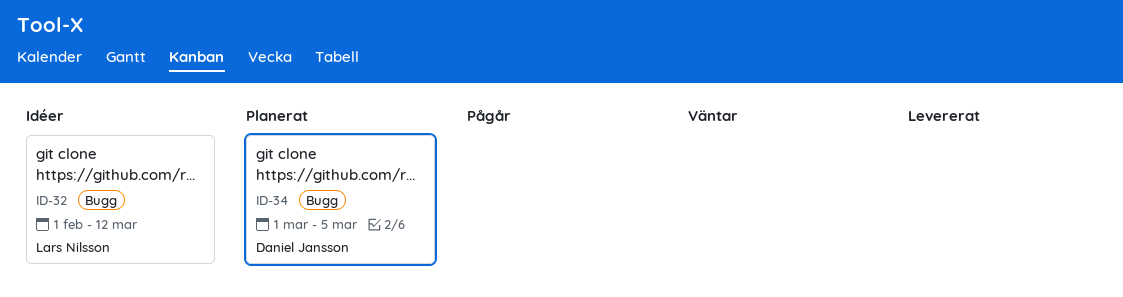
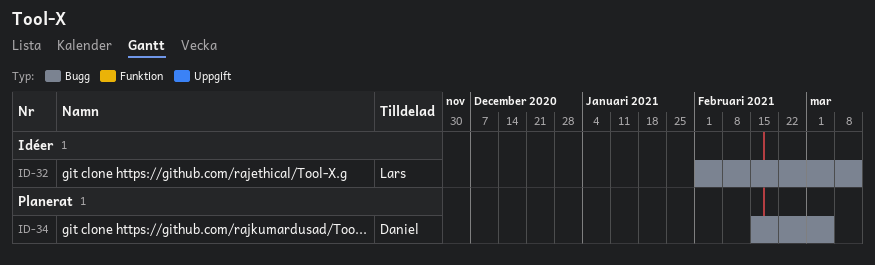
ID-34, start: Mar 1 -> Feb 15

